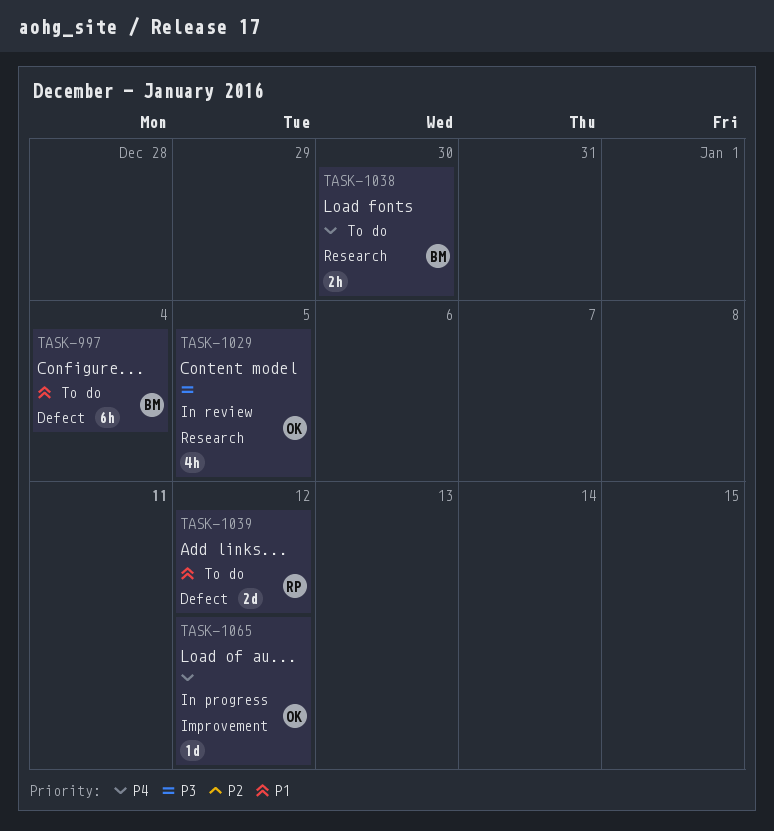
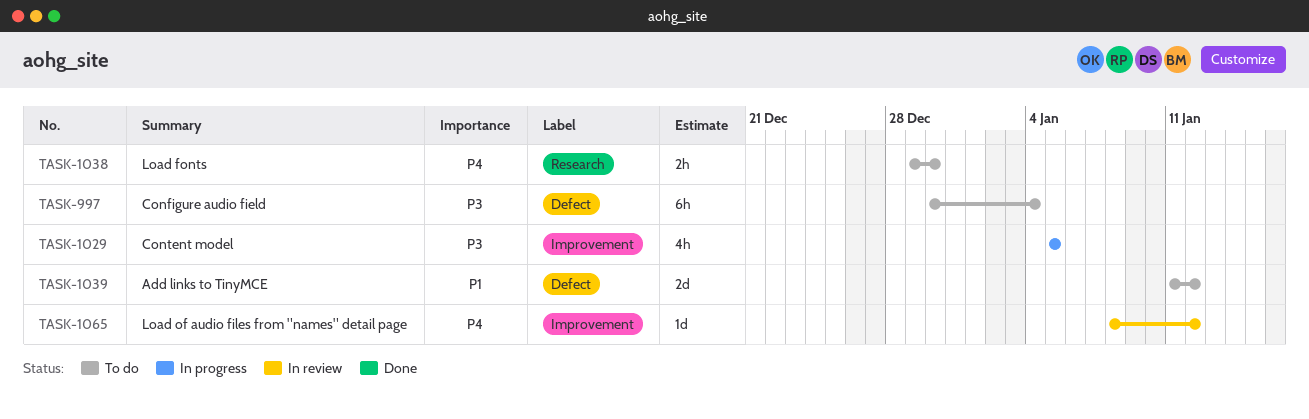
TASK-997, priority: P1 -> P3
TASK-1029, status: In review -> In progress
TASK-1029, label: Research -> Improvement
TASK-1065, status: In progress -> In review

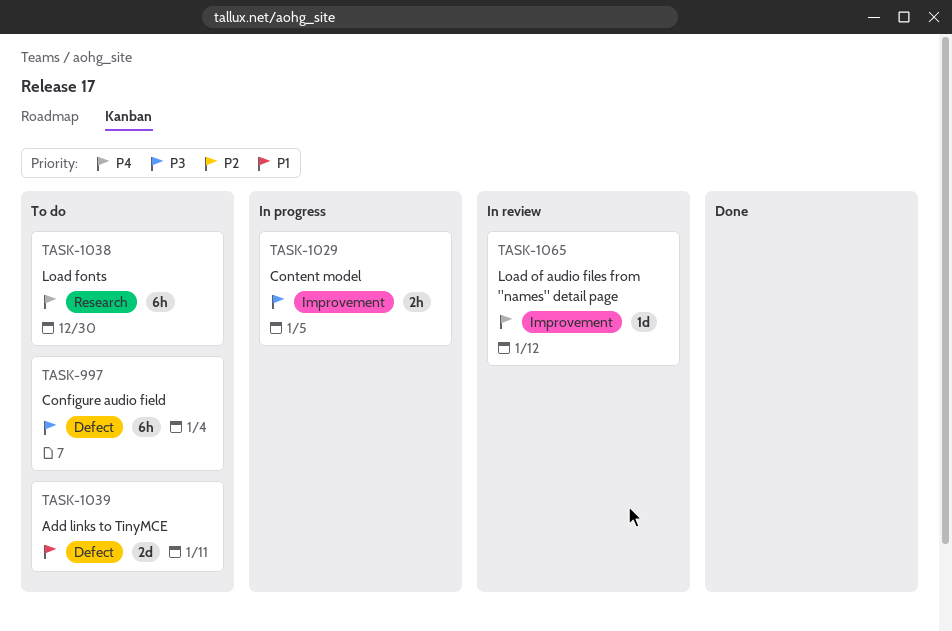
TASK-1029, estimate: 4h -> 2h
TASK-1038, estimate: 2h -> 6h
TASK-1039, due: Jan 12 -> Jan 11

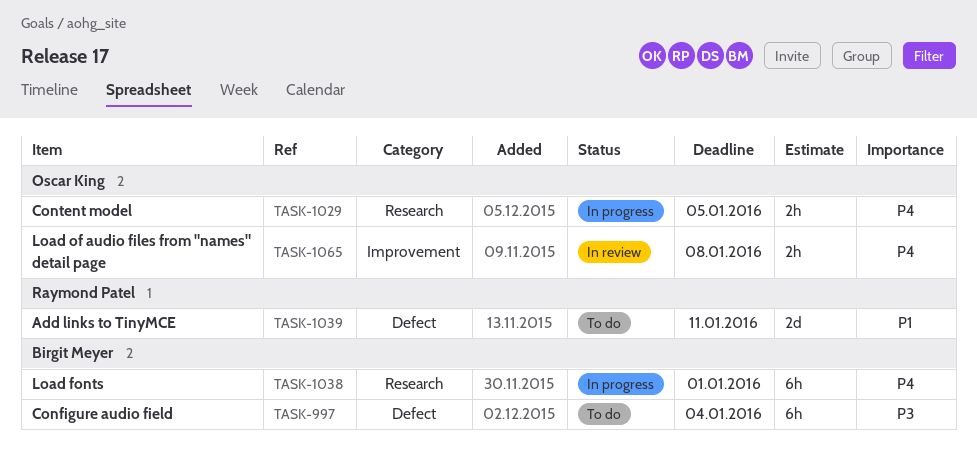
TASK-1029, priority: P3 -> P4
TASK-1029, label: Improvement -> Research
TASK-1038, status: To do -> In progress
TASK-1038, due: Dec 30 -> Jan 1
TASK-1065, estimate: 1d -> 2h
TASK-1065, due: Jan 12 -> Jan 8

